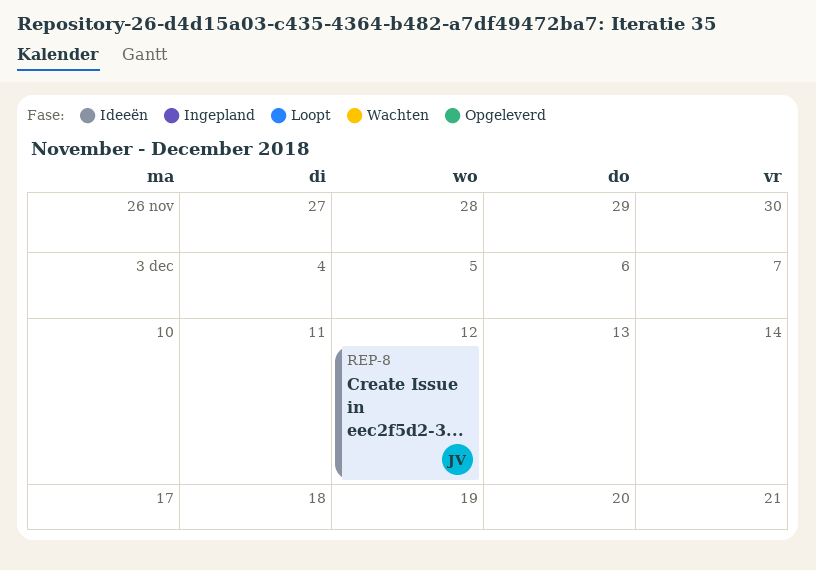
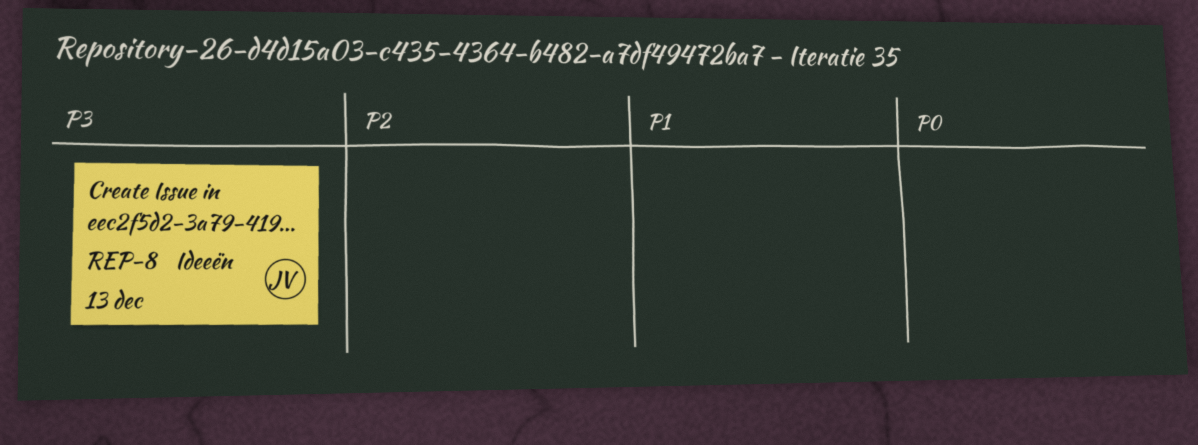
REP-8, due: Dec 12 -> Dec 13

